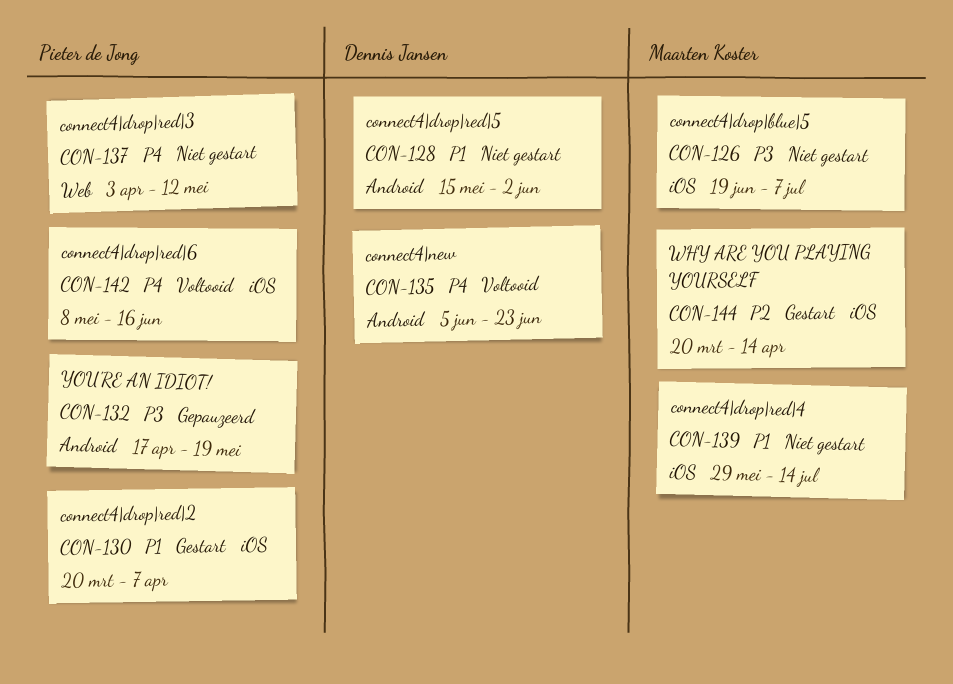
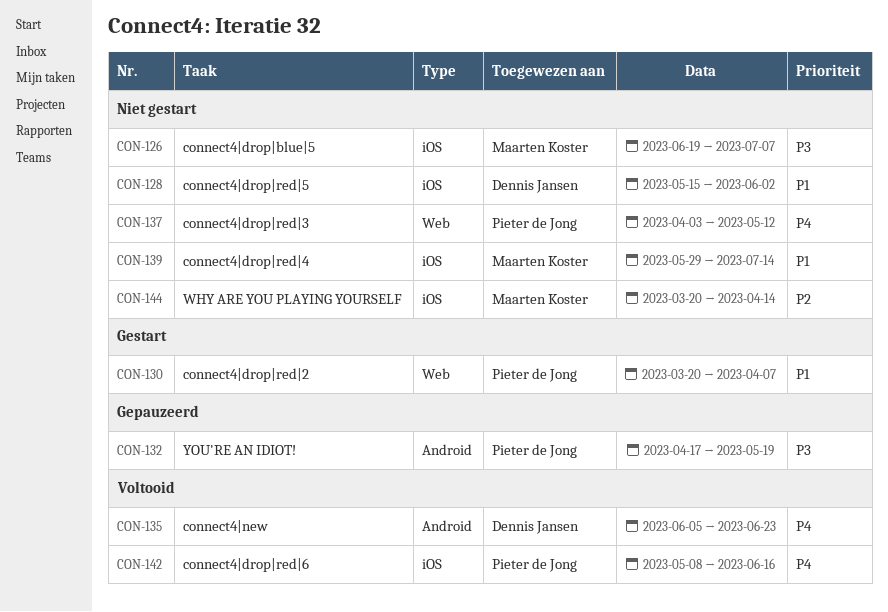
CON-128, label: Android -> iOS
CON-130, label: iOS -> Web
CON-144, status: Gestart -> Niet gestart

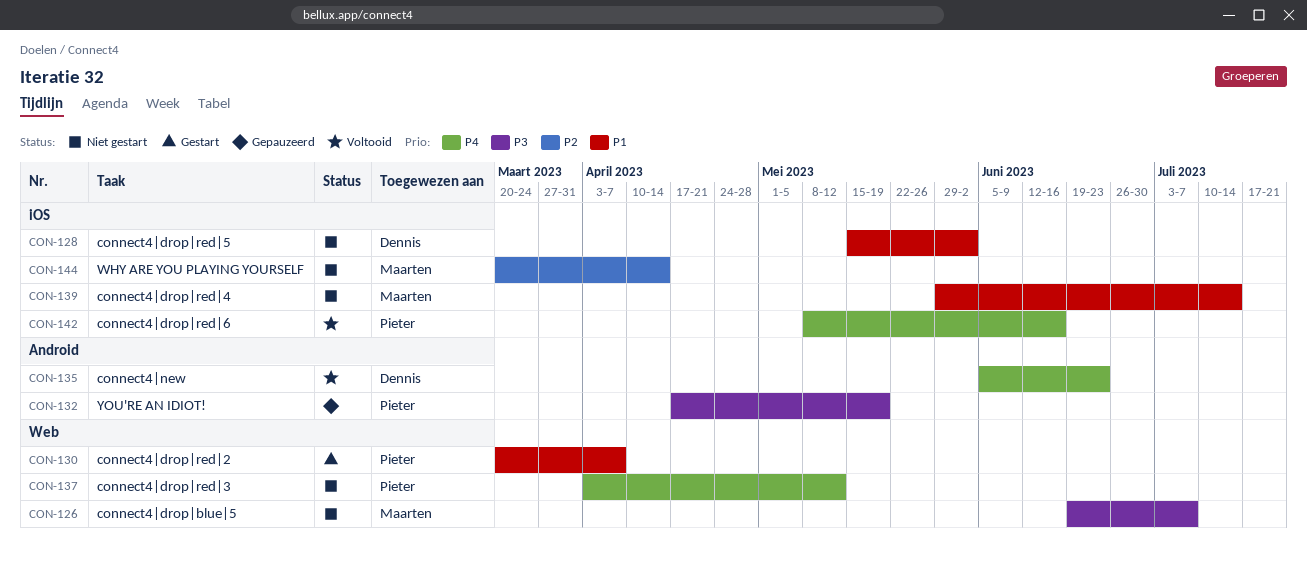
CON-126, label: iOS -> Web

